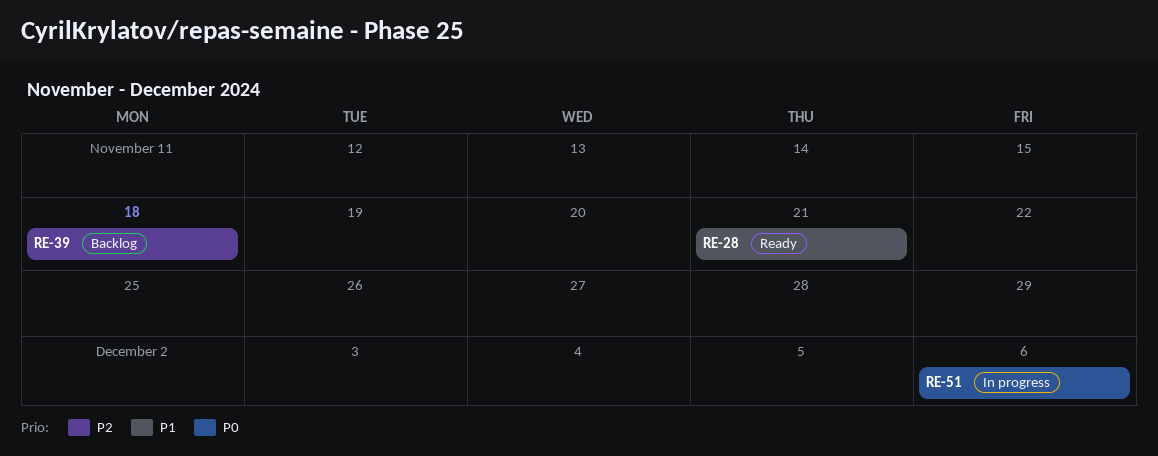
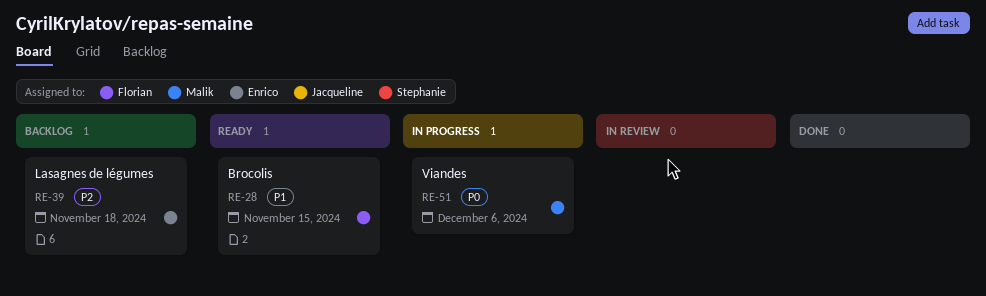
RE-28, due: Nov 21 -> Nov 15

